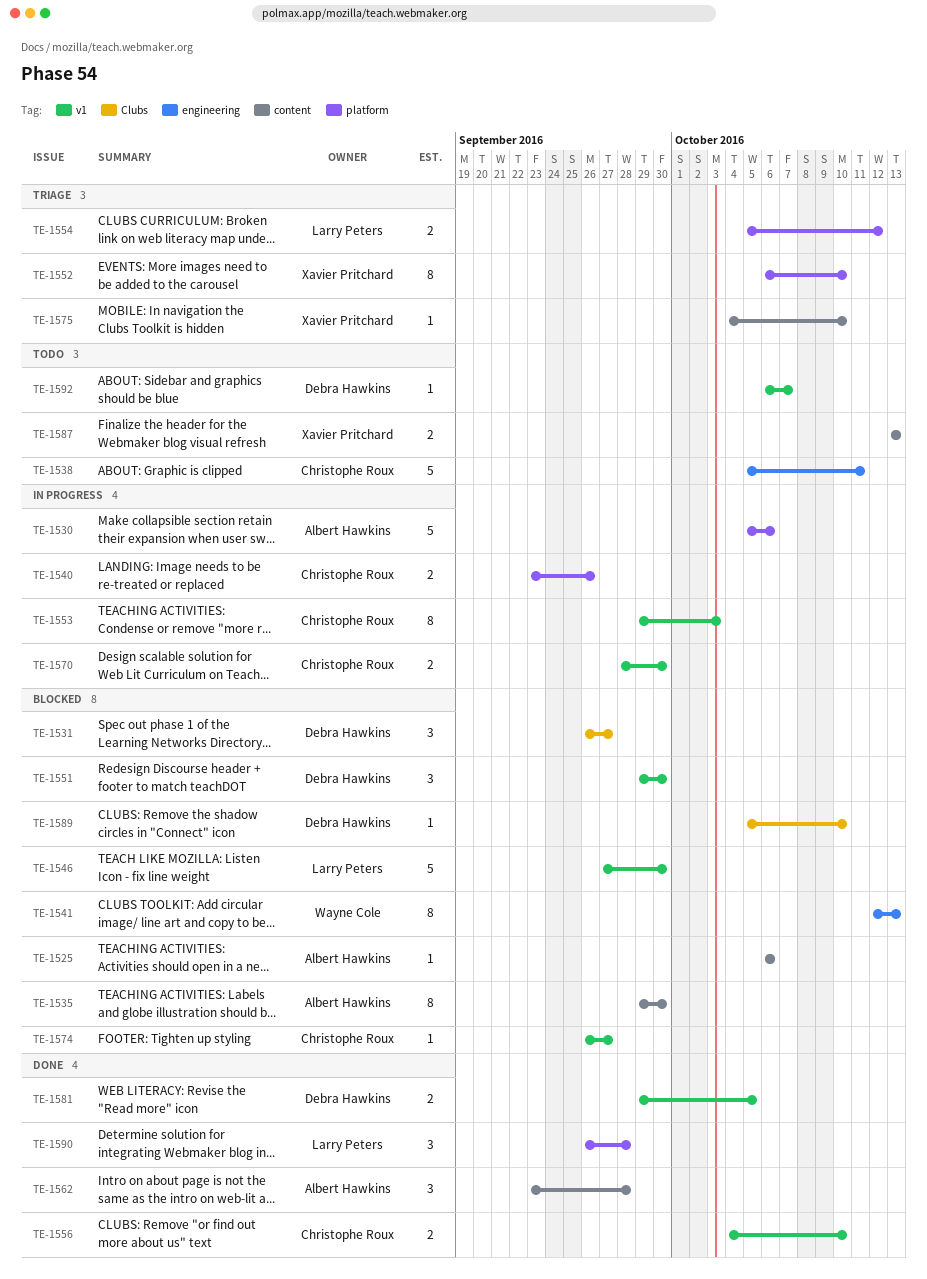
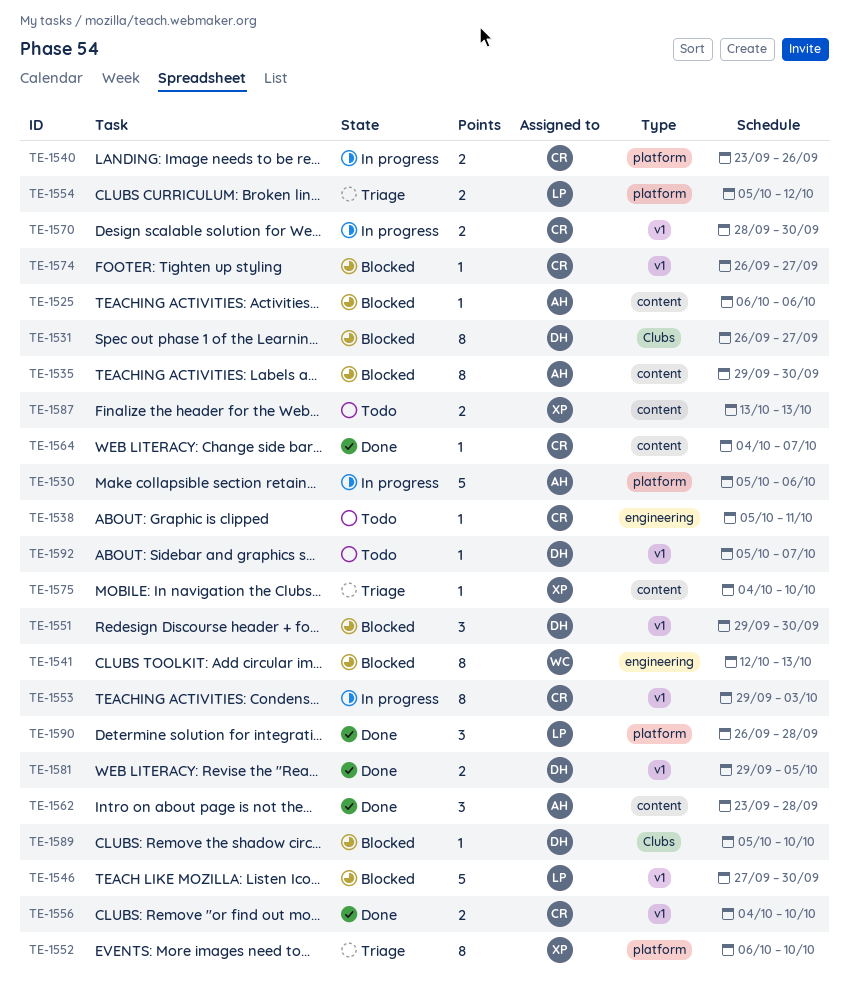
TE-1531, estimate: 3 -> 8
TE-1538, estimate: 5 -> 1
TE-1564: none -> present
TE-1592, start: Oct 6 -> Oct 5

